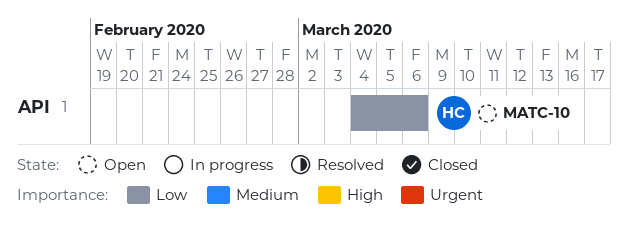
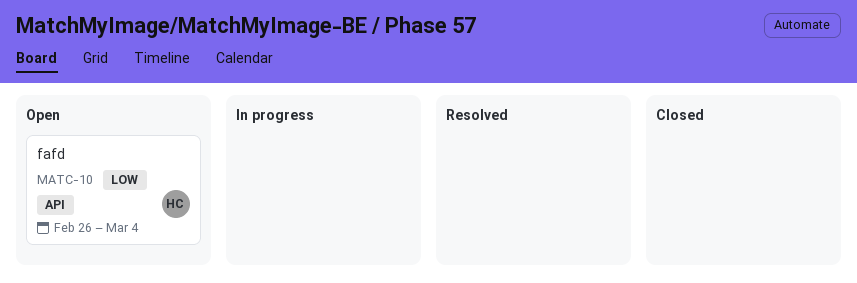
MATC-10, start: Mar 4 -> Feb 26
MATC-10, due: Mar 6 -> Mar 4

